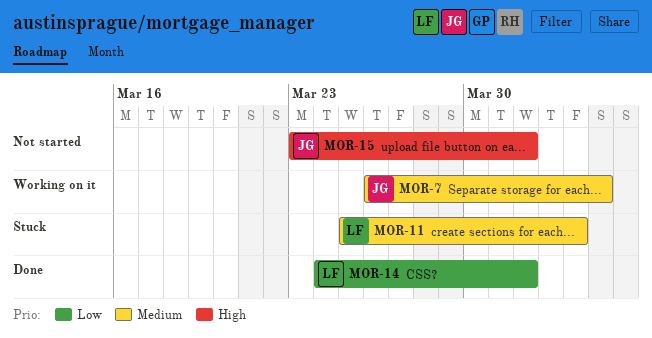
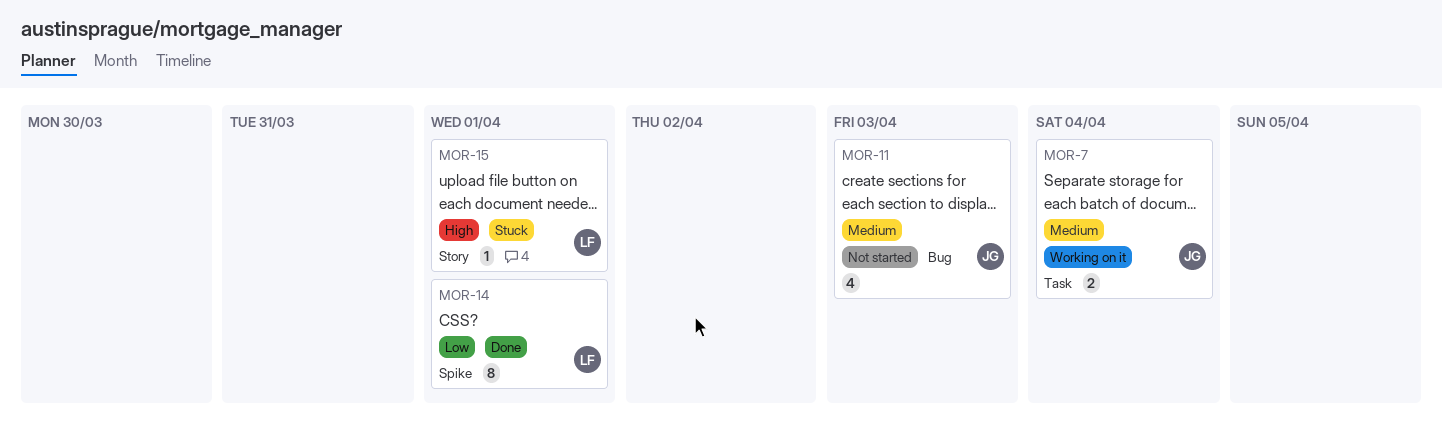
MOR-11, status: Stuck -> Not started
MOR-11, owner: LF -> JG
MOR-15, status: Not started -> Stuck
MOR-15, owner: JG -> LF

